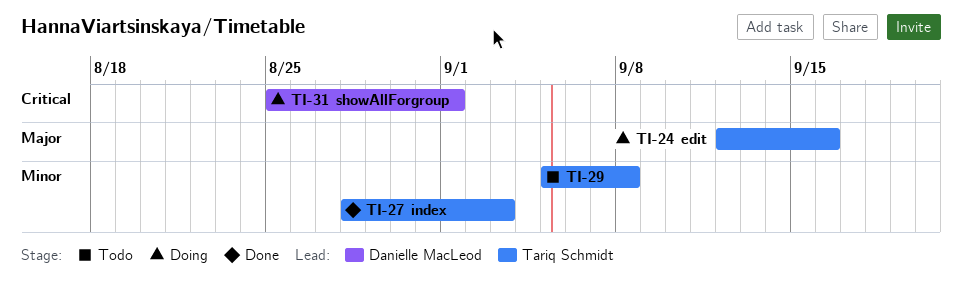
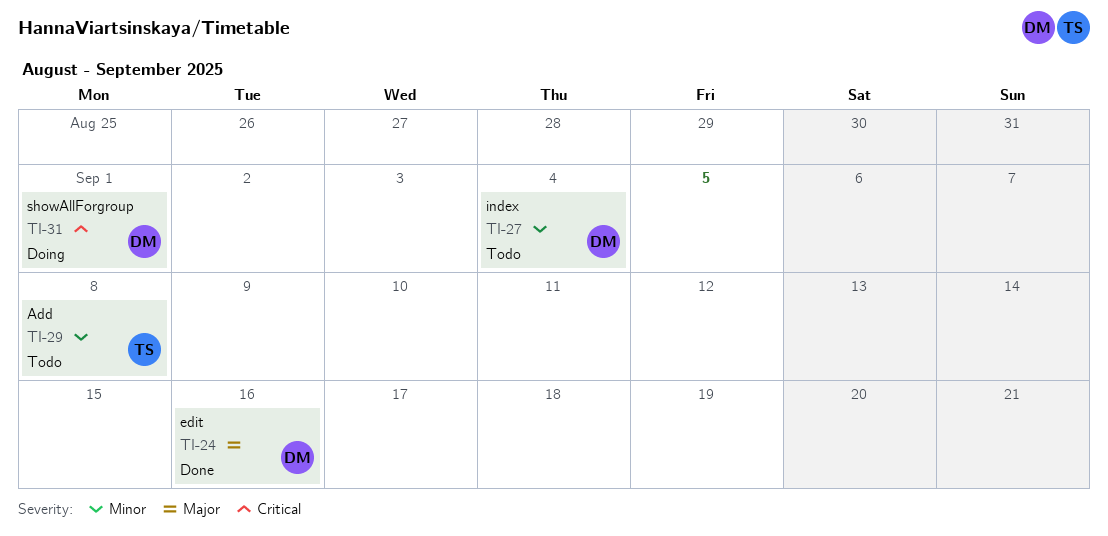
TI-24, status: Doing -> Done
TI-24, owner: Tariq Schmidt -> Danielle MacLeod
TI-27, status: Done -> Todo
TI-27, owner: Tariq Schmidt -> Danielle MacLeod
TI-27, due: Sep 3 -> Sep 4

